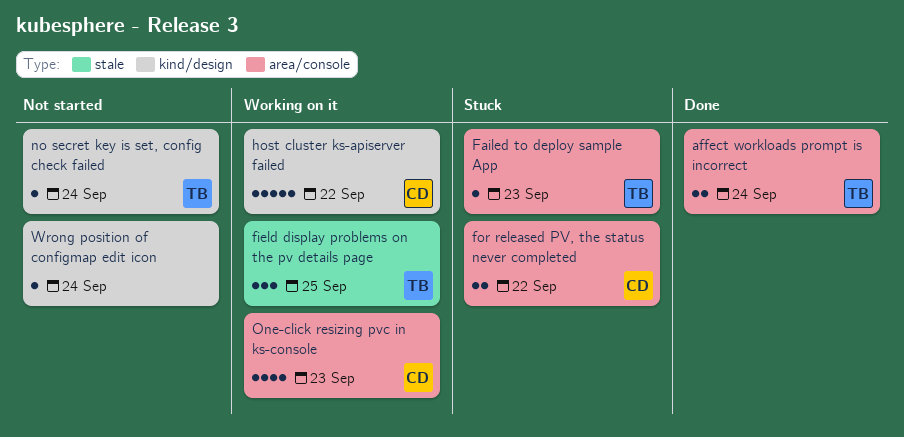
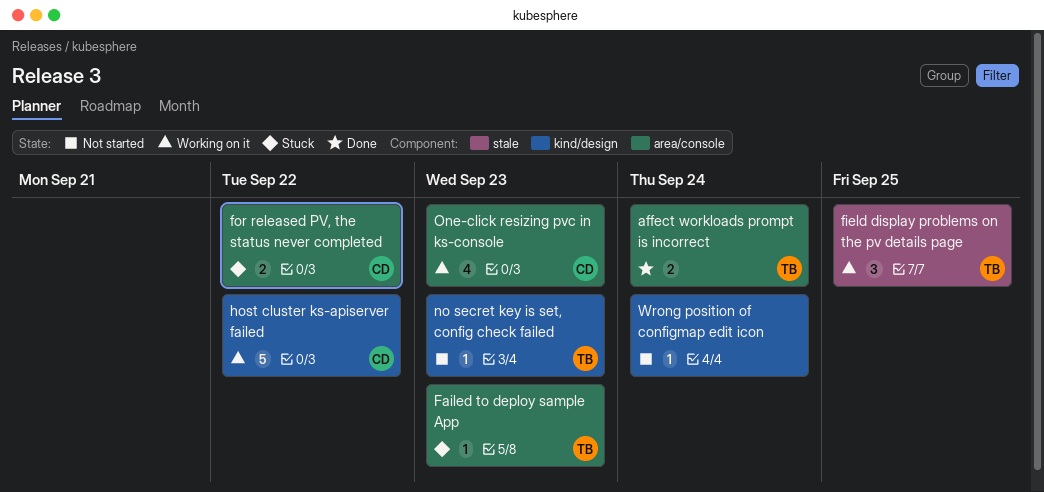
no secret key is set, config check failed, due: Sep 24 -> Sep 23

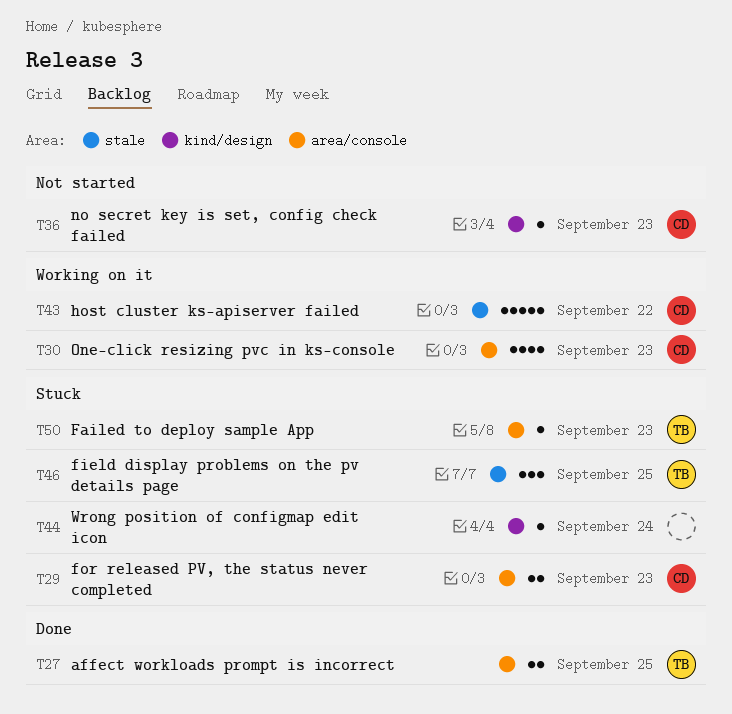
affect workloads prompt is incorrect, due: Sep 24 -> Sep 25
field display problems on the pv details page, status: Working on it -> Stuck
for released PV, the status never completed, due: Sep 22 -> Sep 23
host cluster ks-apiserver failed, label: kind/design -> stale
no secret key is set, config check failed, owner: TB -> CD
Wrong position of configmap edit icon, status: Not started -> Stuck

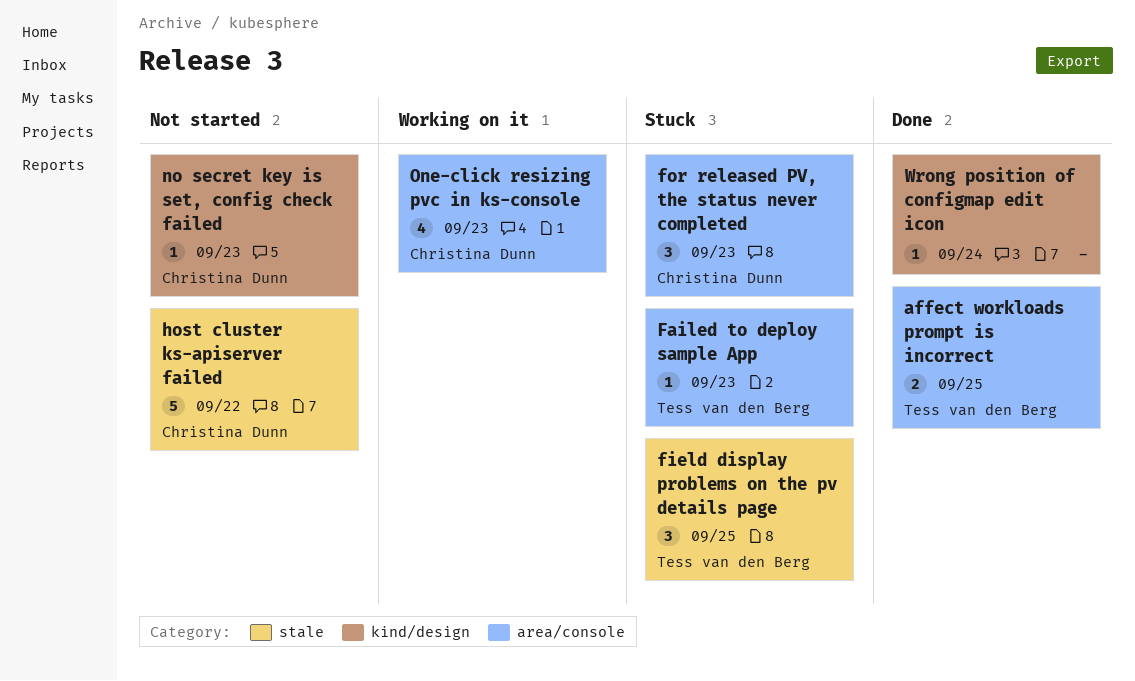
for released PV, the status never completed, estimate: 2 -> 3
host cluster ks-apiserver failed, status: Working on it -> Not started
Wrong position of configmap edit icon, status: Stuck -> Done

